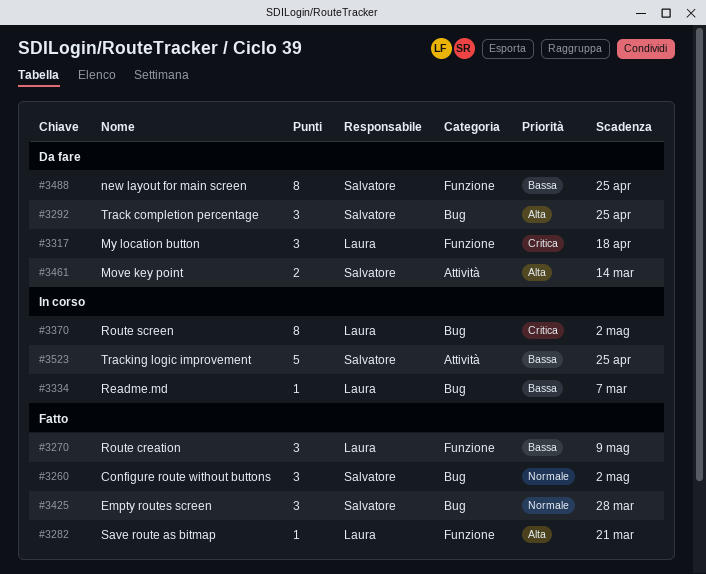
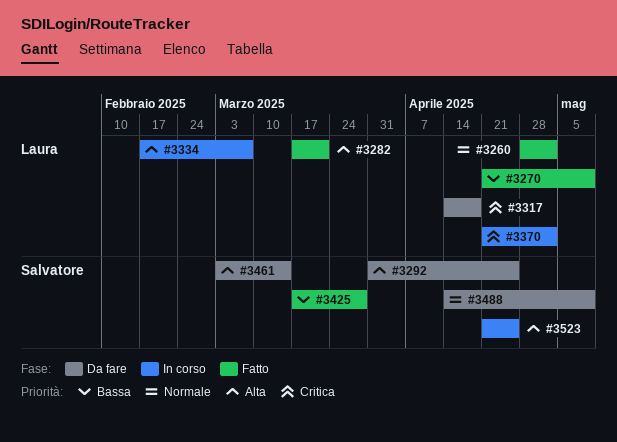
#3260, owner: Salvatore -> Laura
#3334, priority: Bassa -> Alta
#3425, priority: Normale -> Bassa
#3488, priority: Bassa -> Normale
#3488, due: Apr 25 -> May 9
#3523, priority: Bassa -> Alta

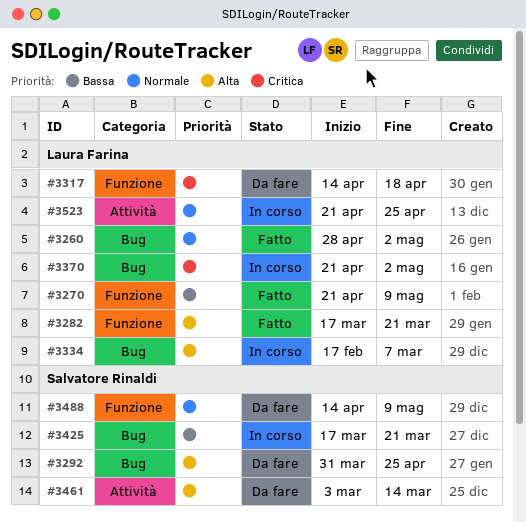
#3425, status: Fatto -> In corso
#3425, due: Mar 28 -> Mar 21
#3523, owner: Salvatore Rinaldi -> Laura Farina
#3523, priority: Alta -> Normale

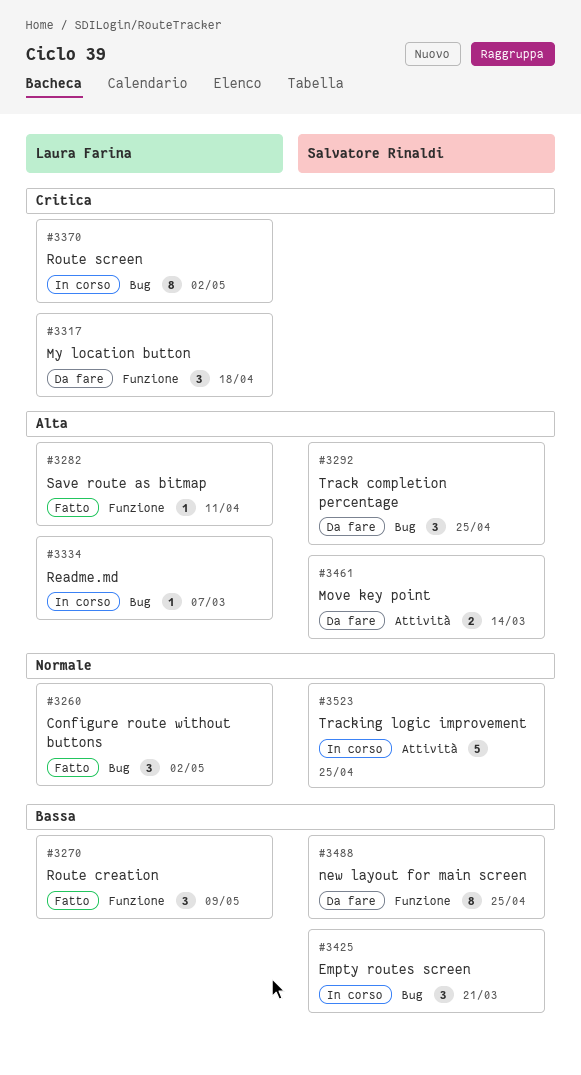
#3282, due: Mar 21 -> Apr 11
#3488, priority: Normale -> Bassa
#3488, due: May 9 -> Apr 25
#3523, owner: Laura Farina -> Salvatore Rinaldi

